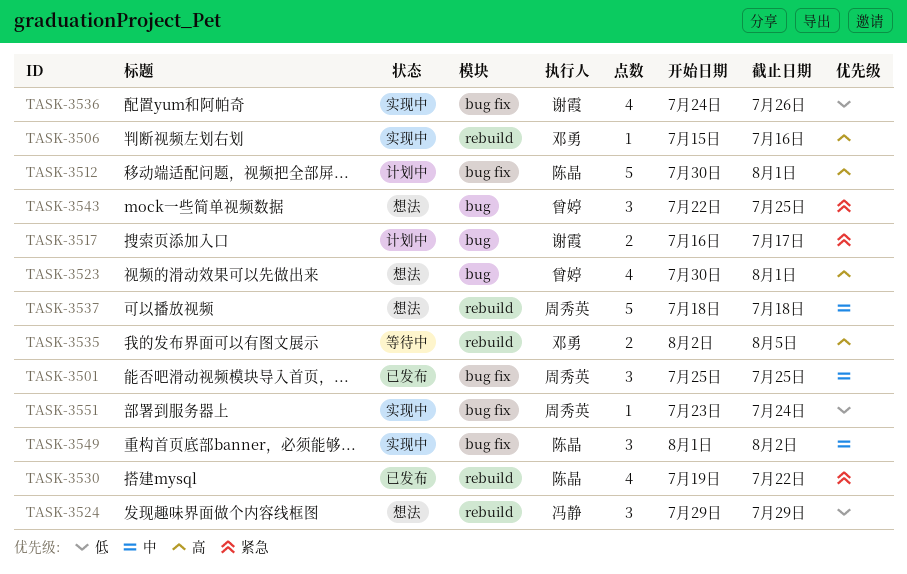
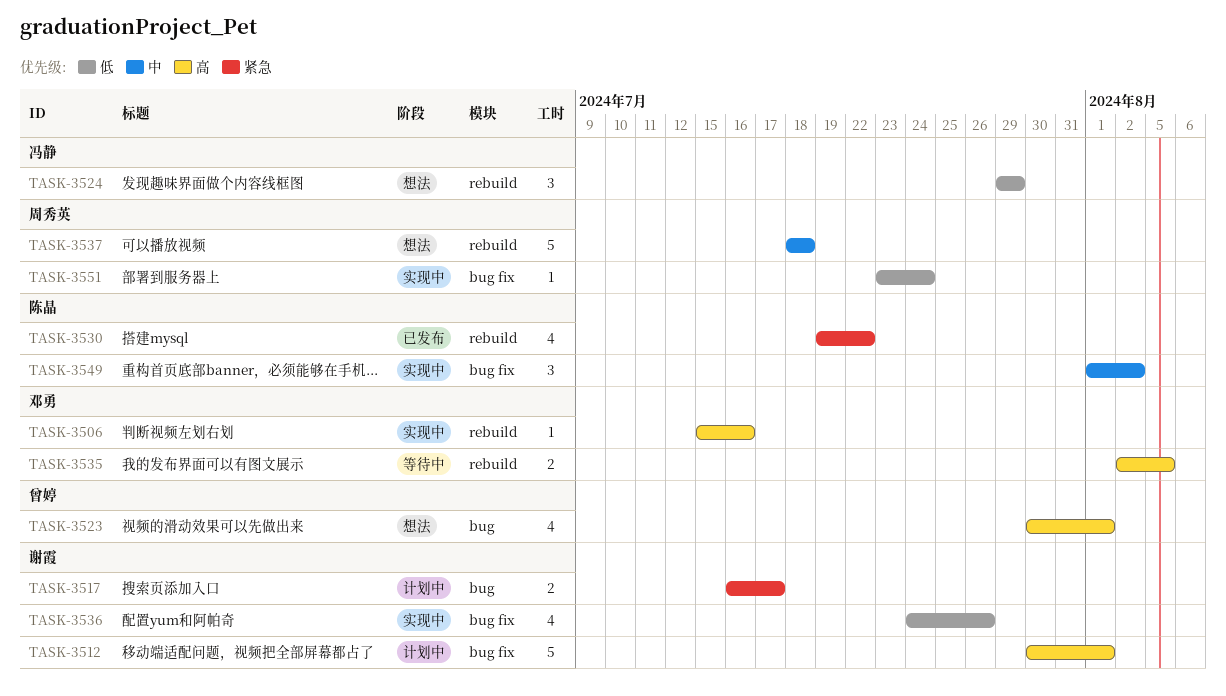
TASK-3501: present -> none
TASK-3512, owner: 陈晶 -> 谢霞
TASK-3543: present -> none

